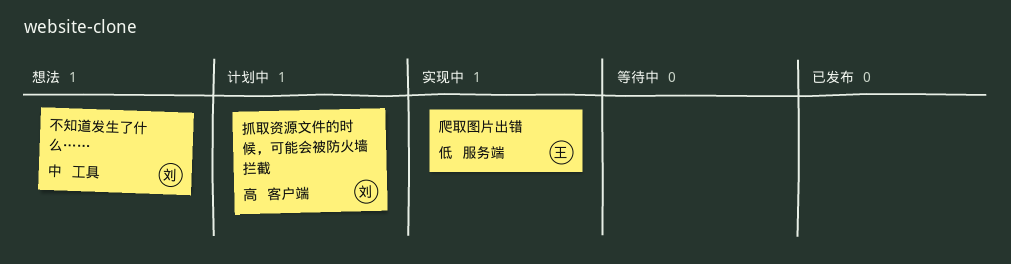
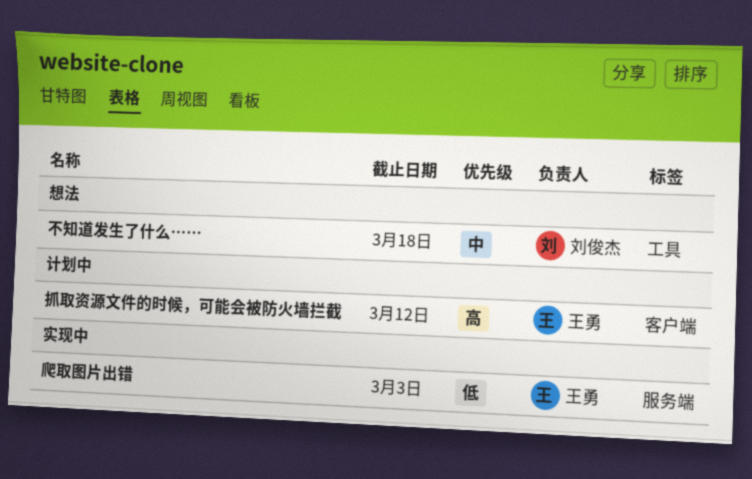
抓取资源文件的时候，可能会被防火墙拦截, owner: 刘俊杰 -> 王勇

